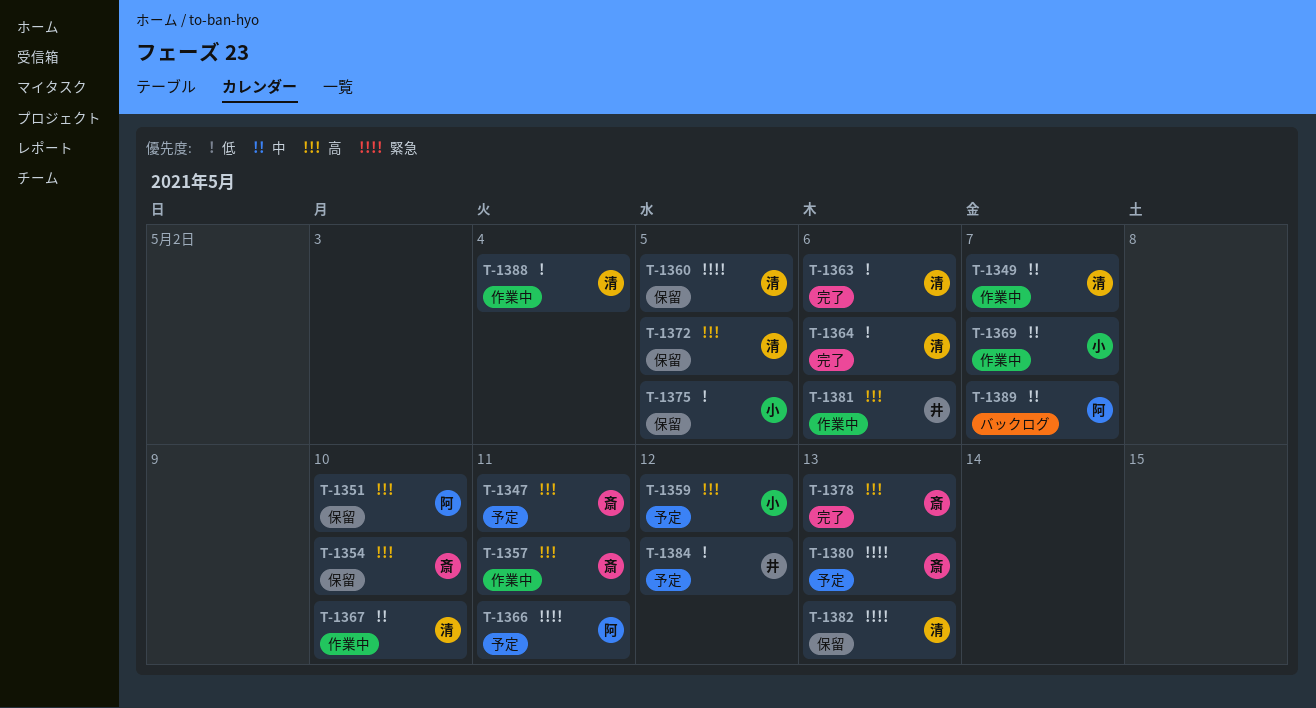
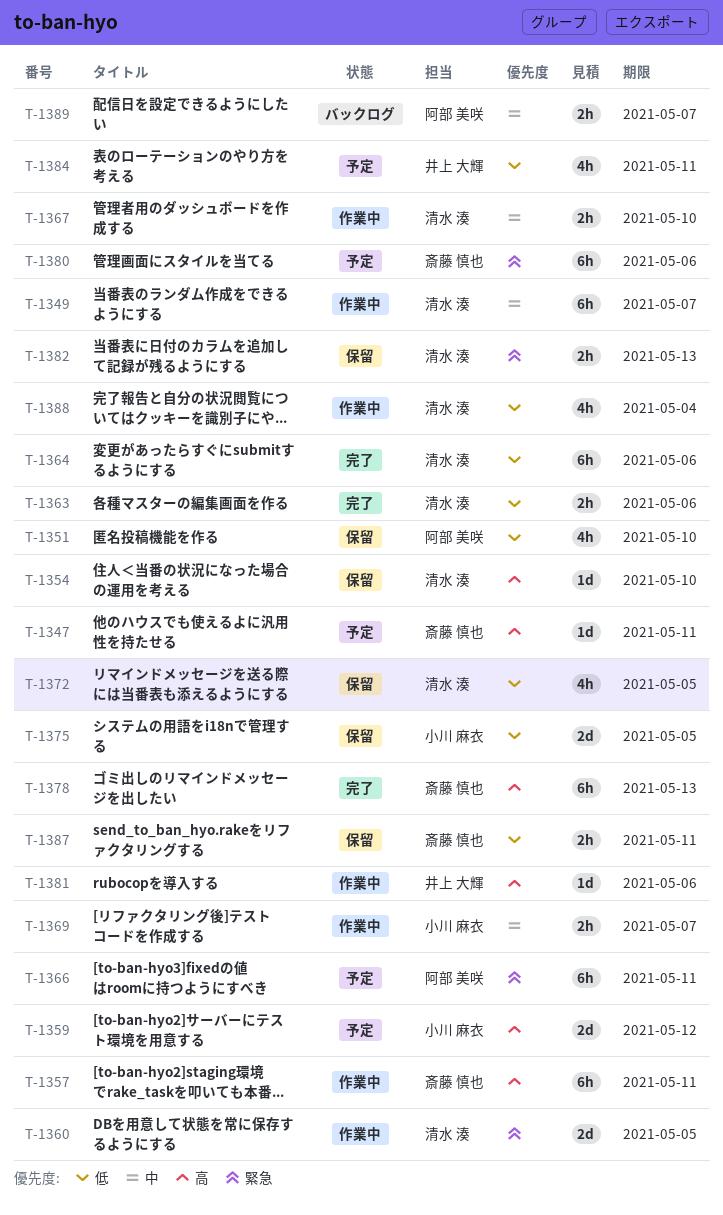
T-1351, priority: 高 -> 低
T-1354, owner: 斎藤 慎也 -> 清水 湊
T-1360, status: 保留 -> 作業中
T-1372, priority: 高 -> 低
T-1380, due: May 13 -> May 6
T-1384, due: May 12 -> May 11
T-1387: none -> present

